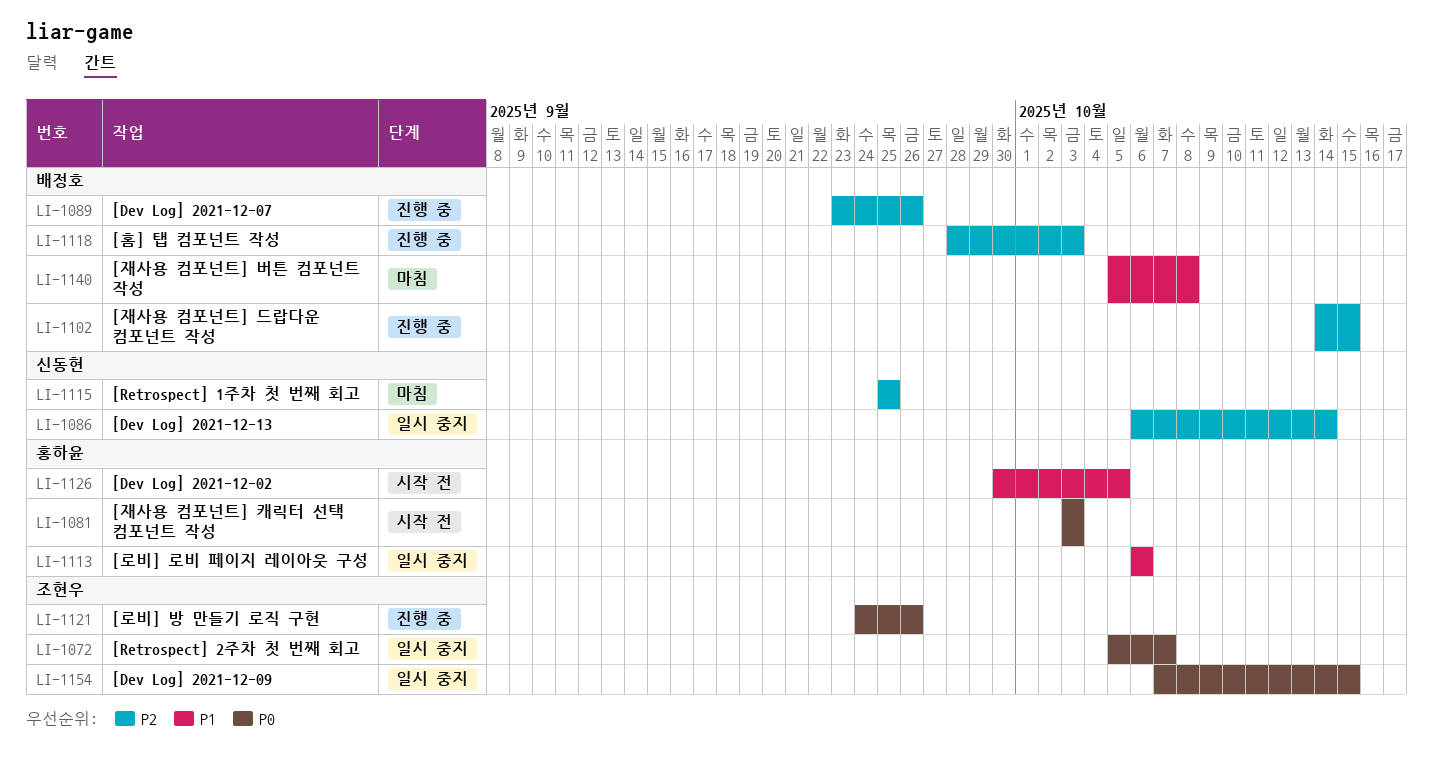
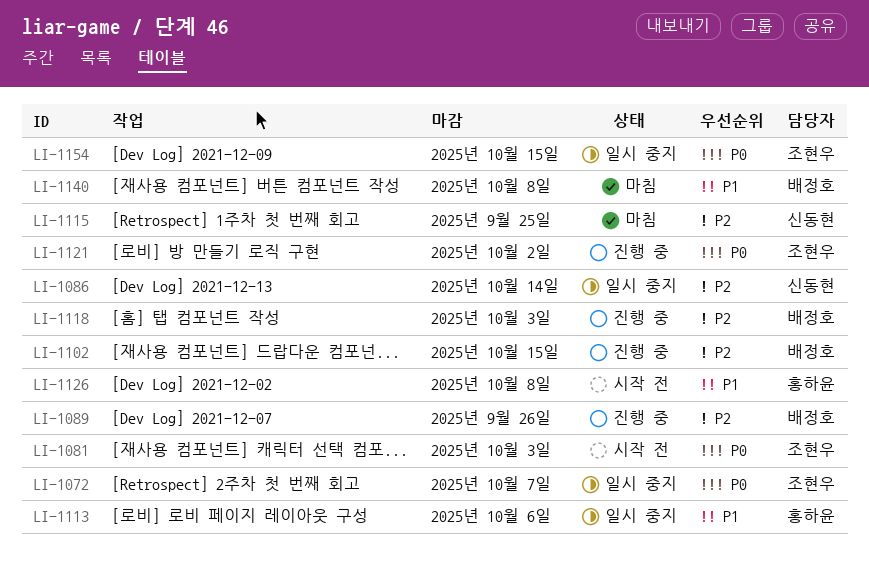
LI-1081, owner: 홍하윤 -> 조현우
LI-1121, due: Sep 26 -> Oct 2
LI-1126, due: Oct 5 -> Oct 8

